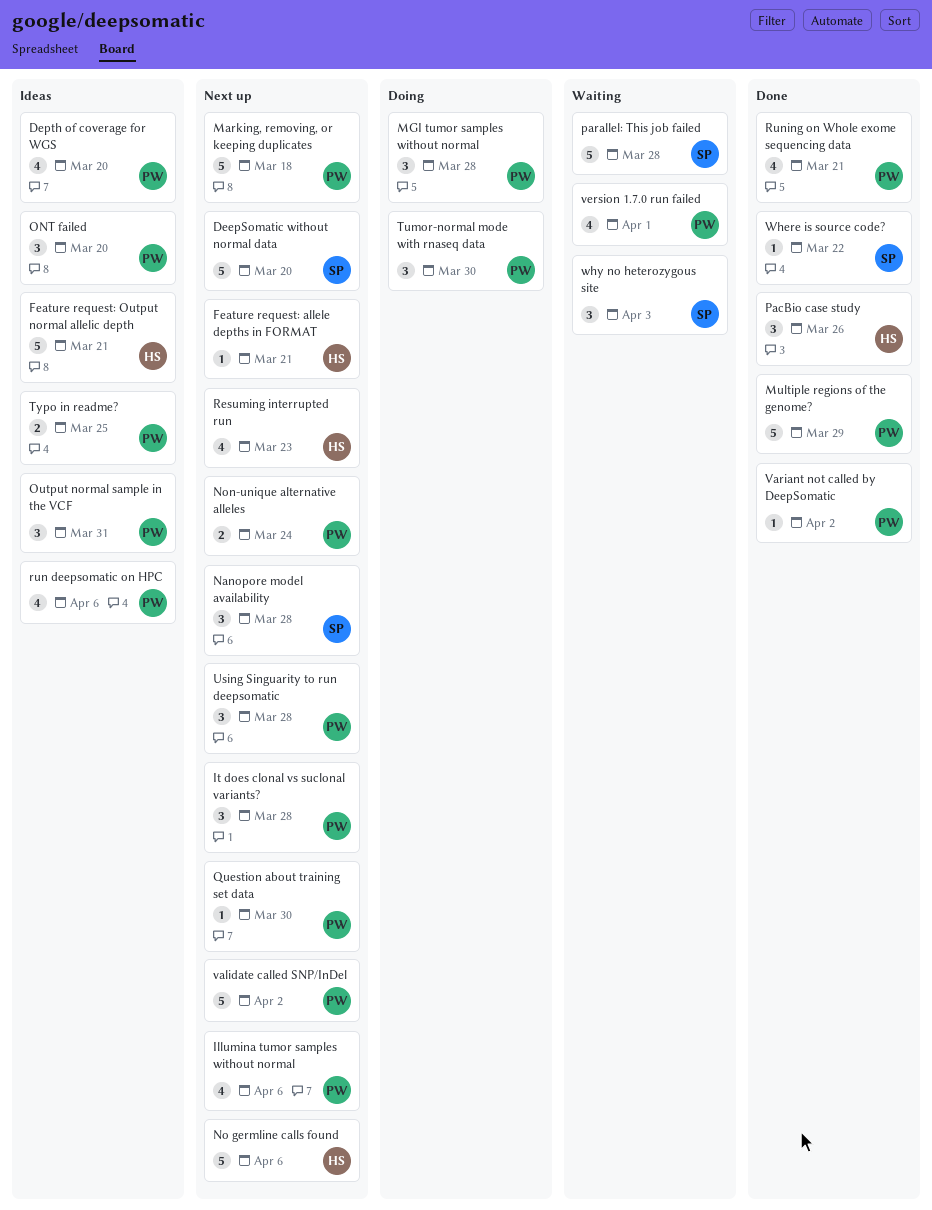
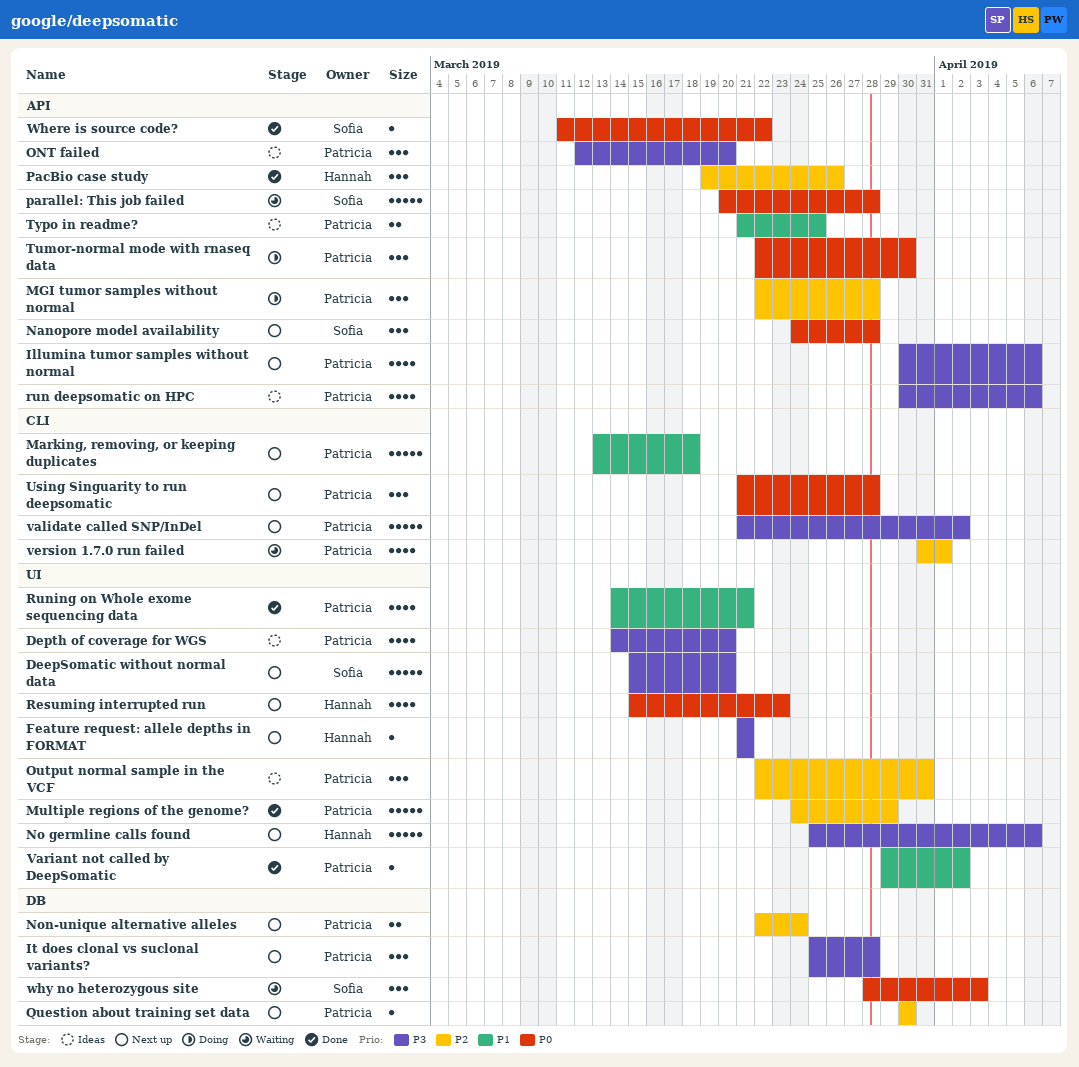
Feature request: Output normal allelic depth: present -> none

